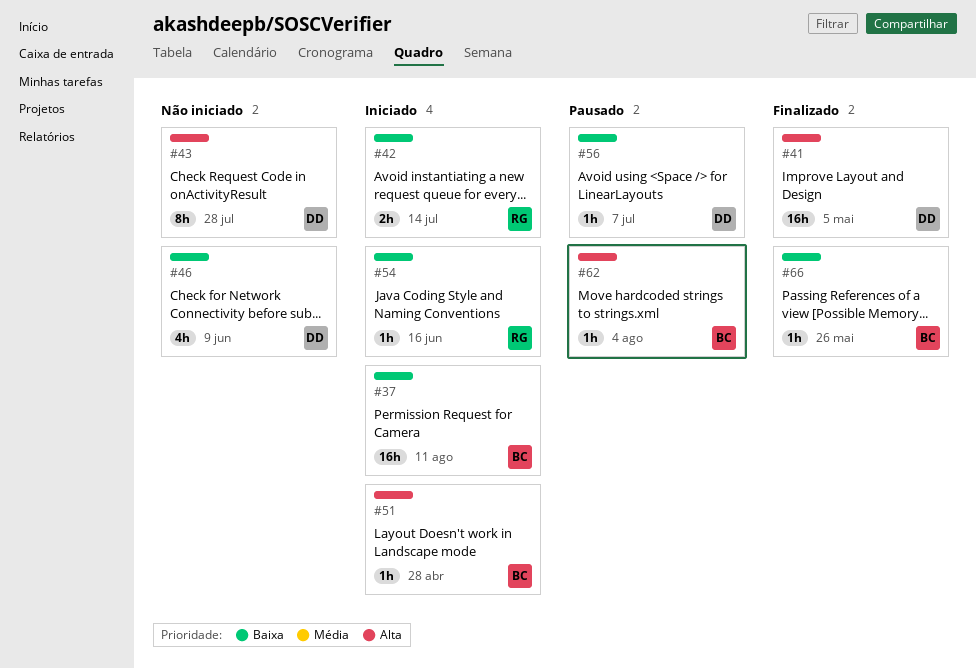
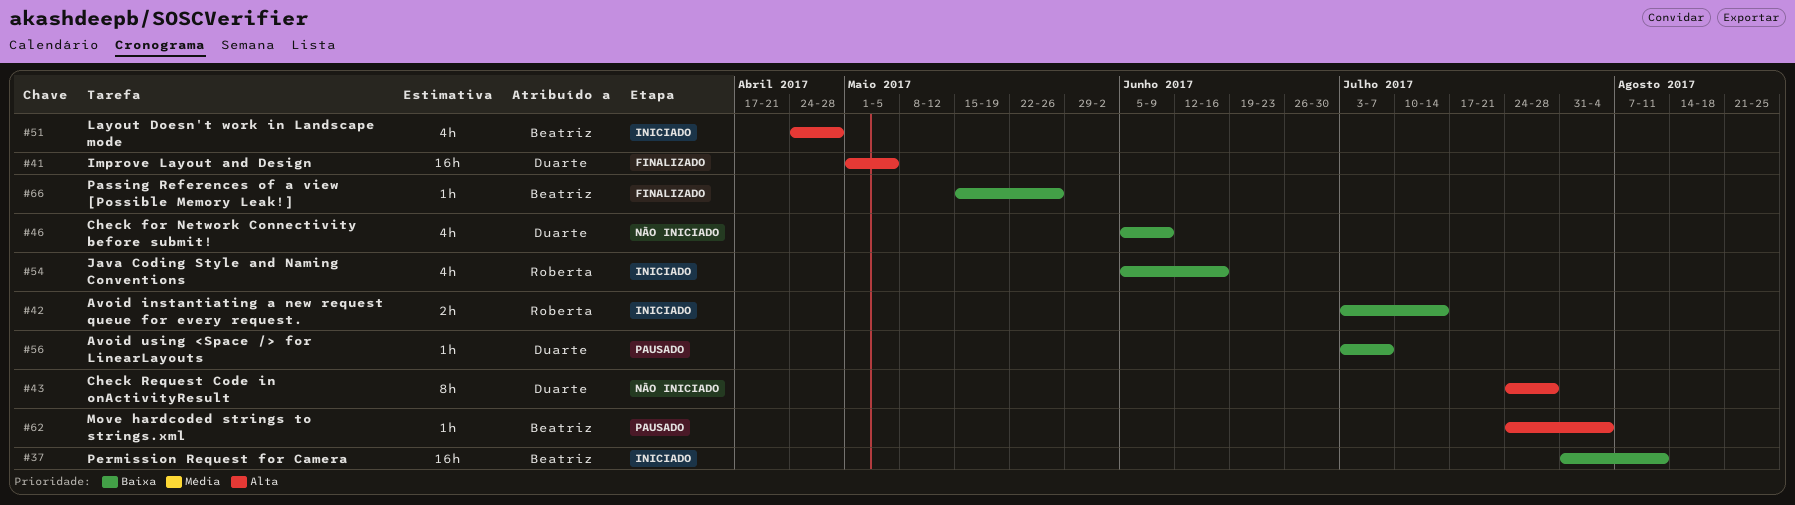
#51, estimate: 1h -> 4h
#54, estimate: 1h -> 4h

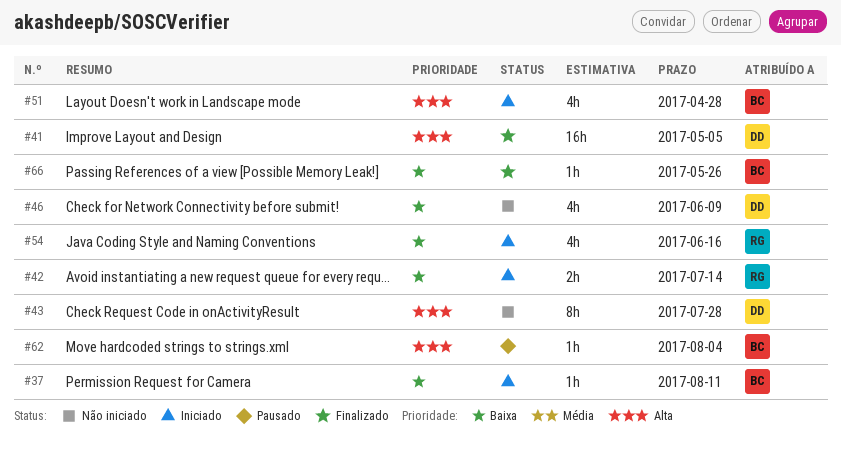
#37, estimate: 16h -> 1h
#56: present -> none

